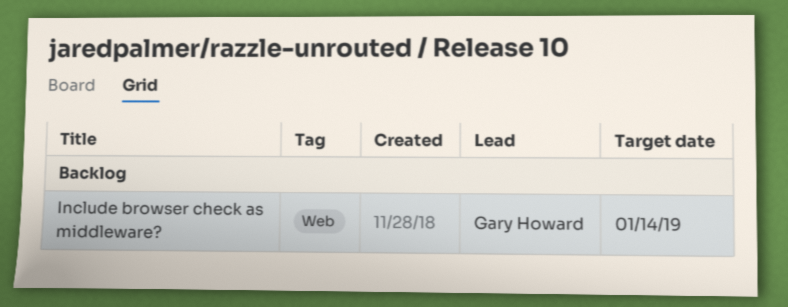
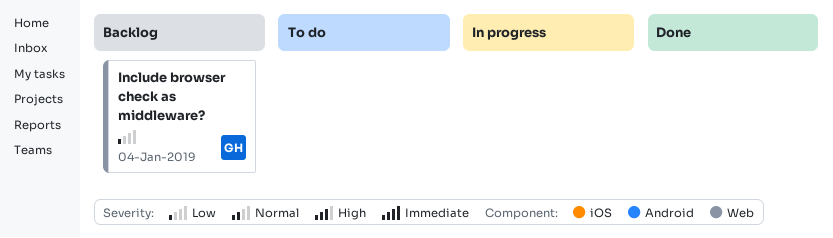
Include browser check as middleware?, due: Jan 14 -> Jan 4

